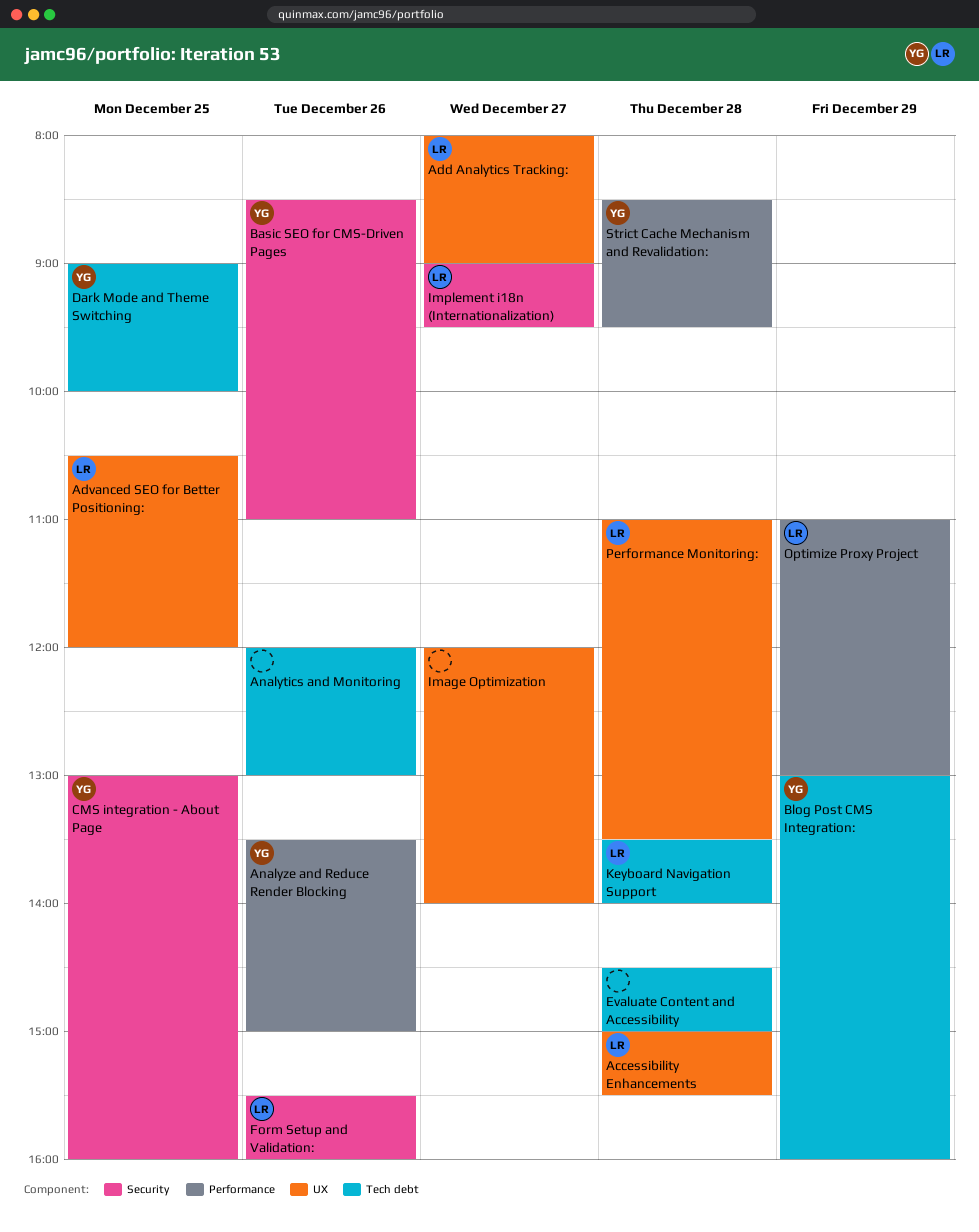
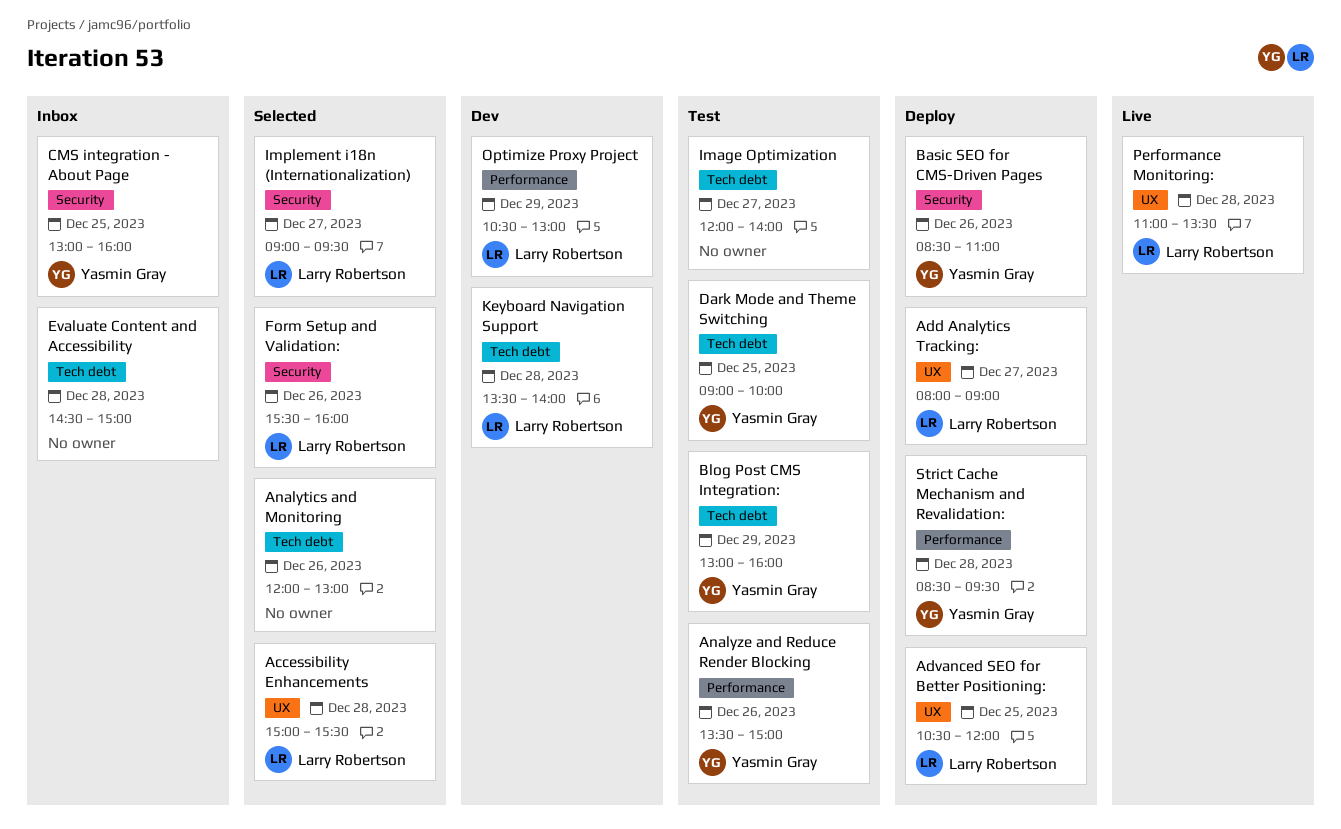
Image Optimization, label: UX -> Tech debt
Optimize Proxy Project, begins: 11:00 -> 10:30

